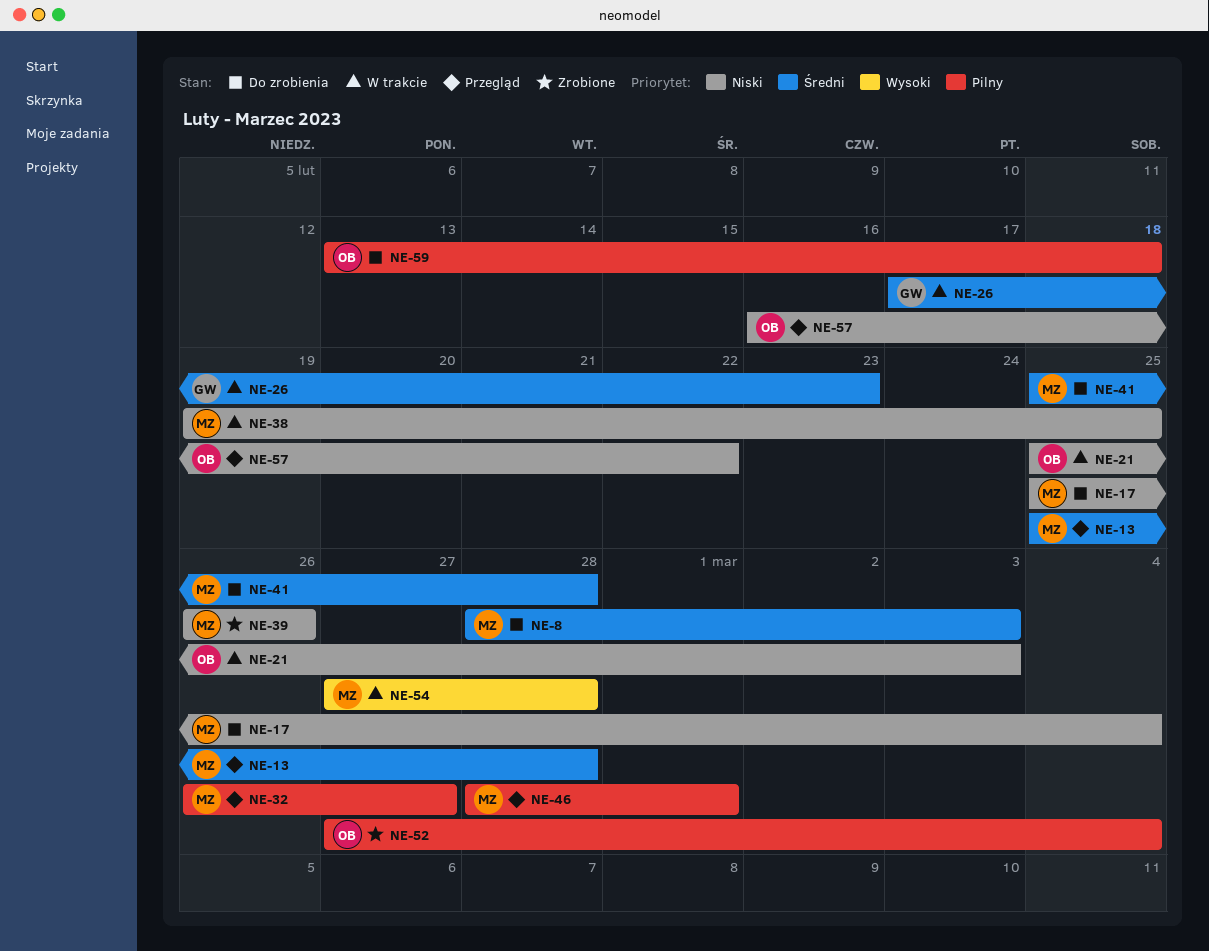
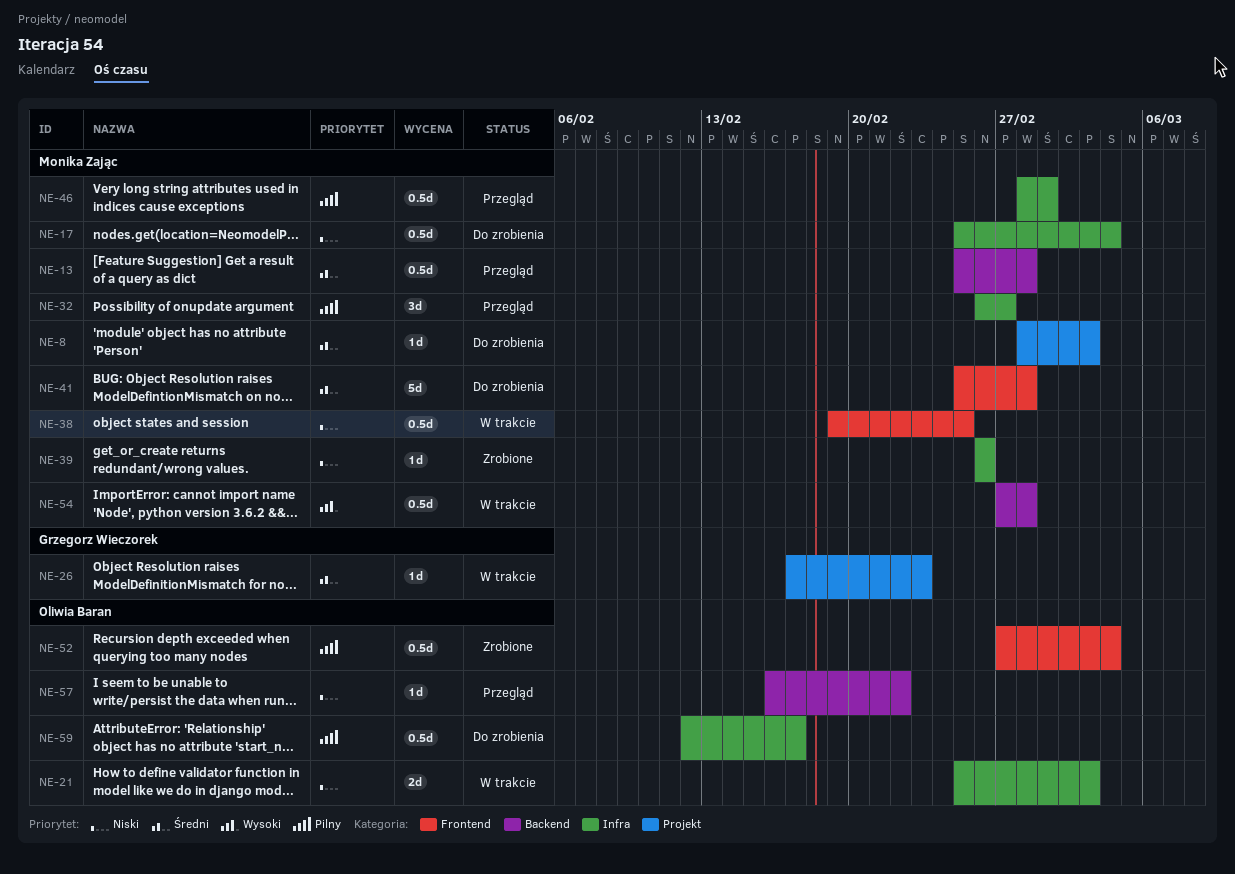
NE-59, start: Feb 13 -> Feb 12
NE-59, due: Feb 18 -> Feb 17

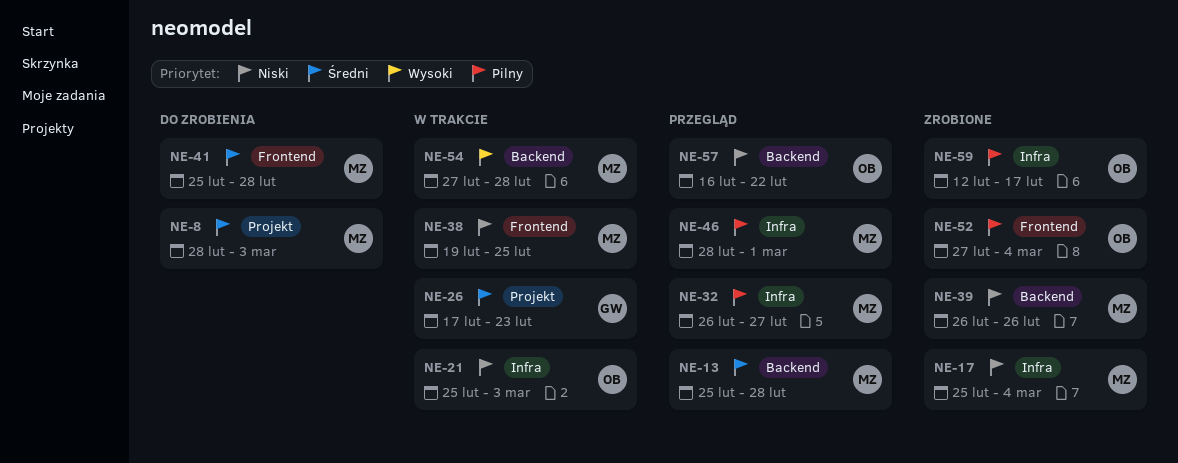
NE-17, status: Do zrobienia -> Zrobione
NE-39, label: Infra -> Backend
NE-59, status: Do zrobienia -> Zrobione

